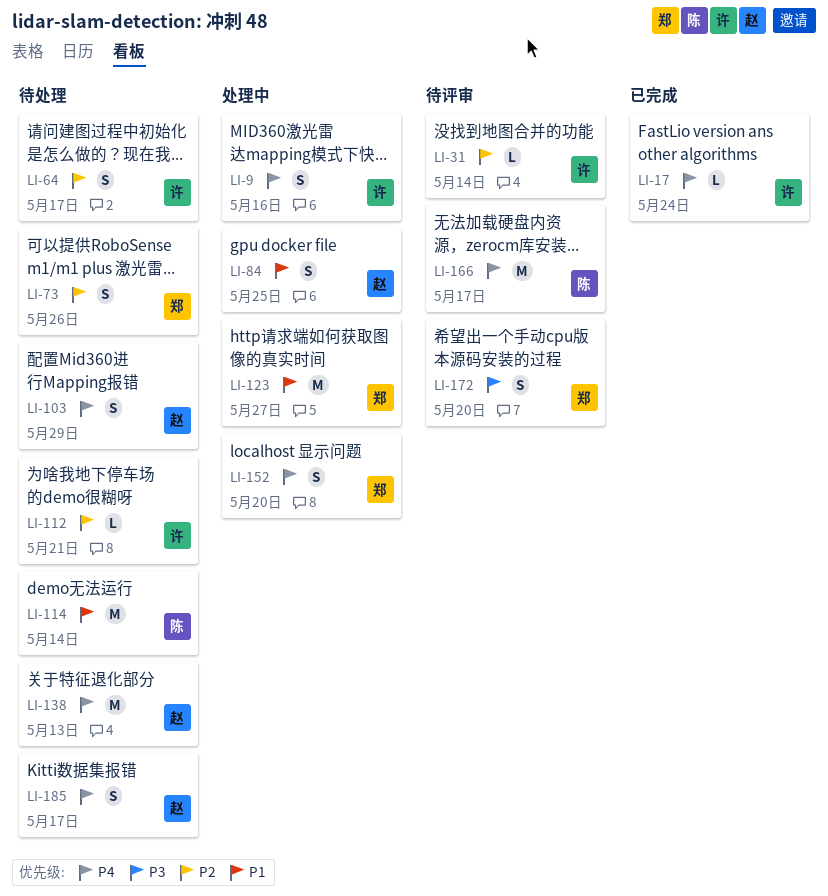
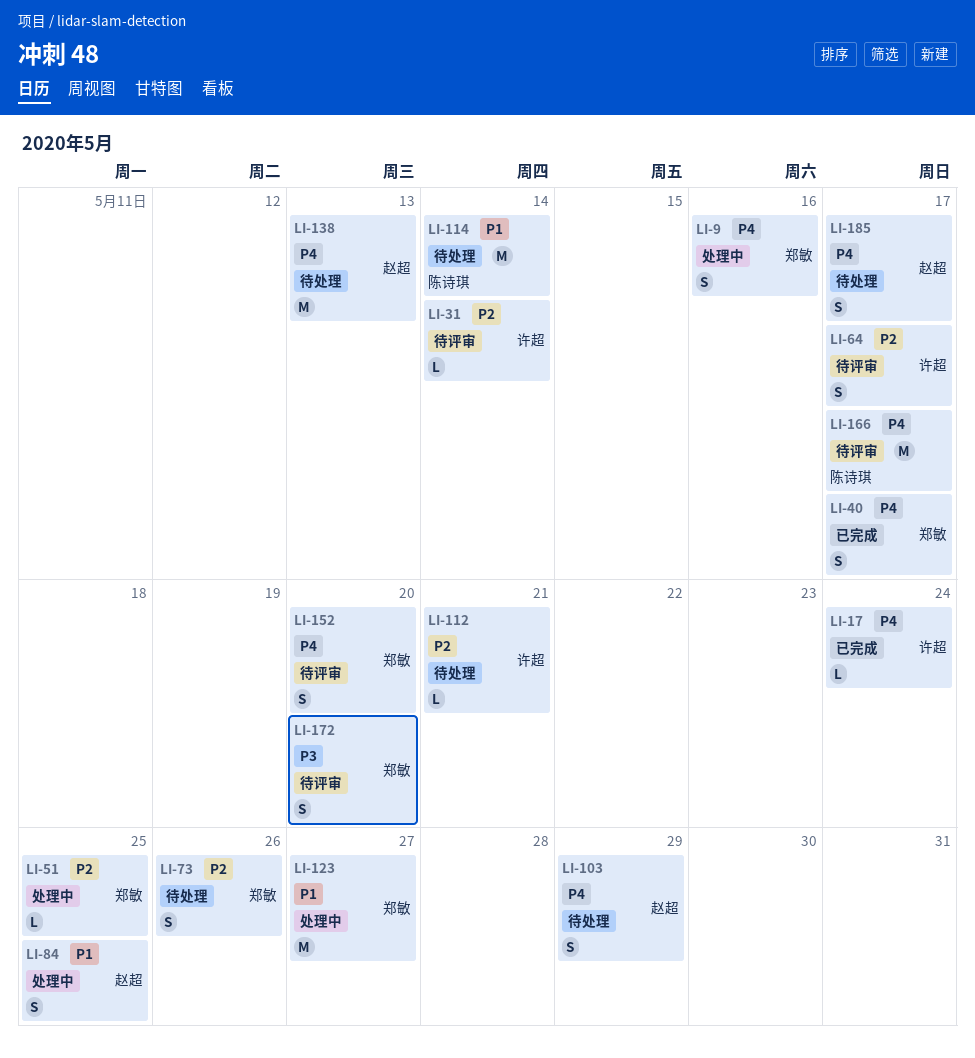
LI-9, owner: 许超 -> 郑敏
LI-40: none -> present
LI-51: none -> present
LI-64, status: 待处理 -> 待评审
LI-152, status: 处理中 -> 待评审

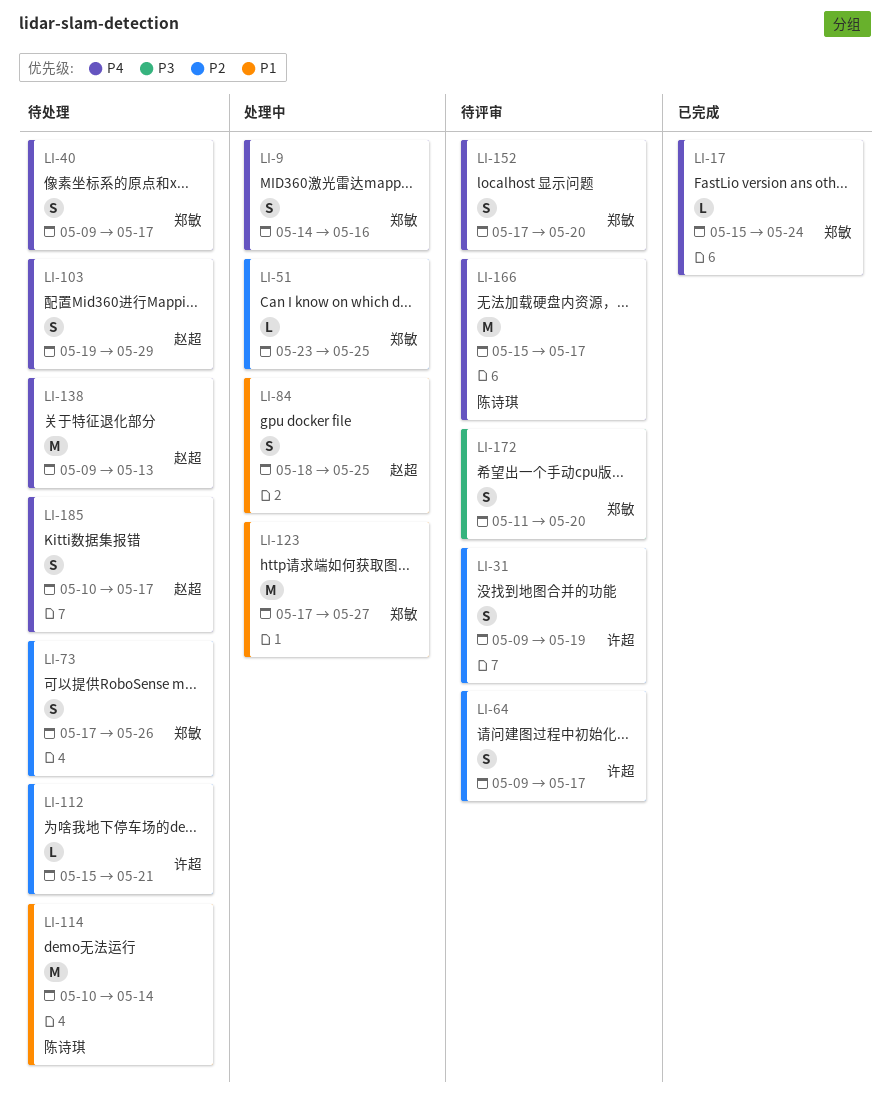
LI-17, owner: 许超 -> 郑敏
LI-31, estimate: L -> S
LI-31, due: May 14 -> May 19
LI-40, status: 已完成 -> 待处理

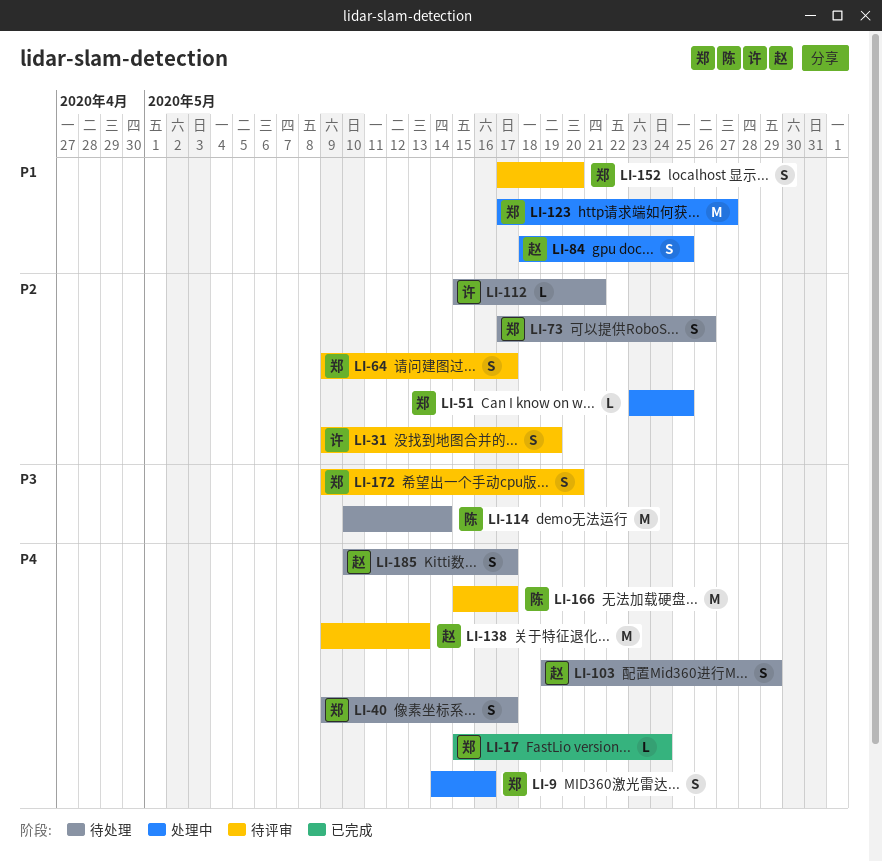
LI-64, owner: 许超 -> 郑敏
LI-114, priority: P1 -> P3
LI-138, status: 待处理 -> 待评审
LI-152, priority: P4 -> P1
LI-172, start: May 11 -> May 9

